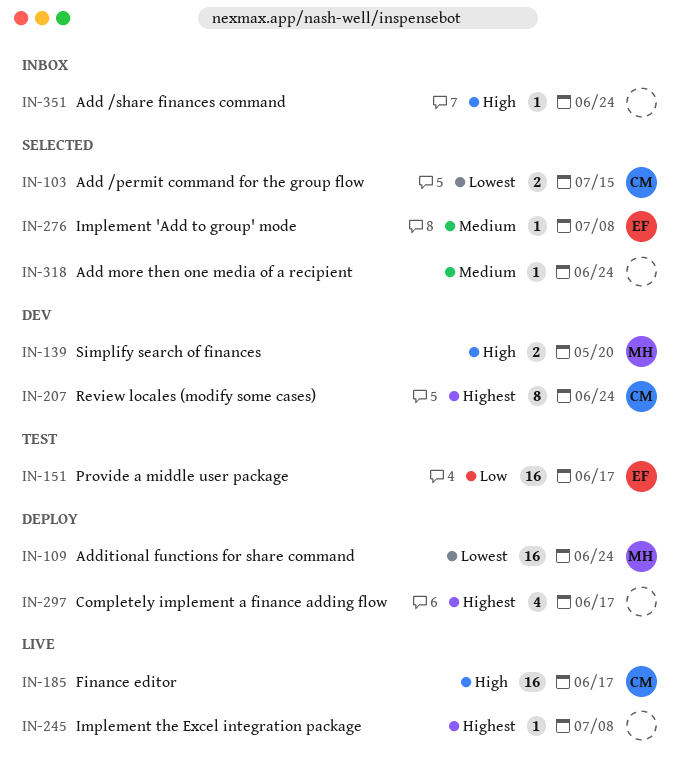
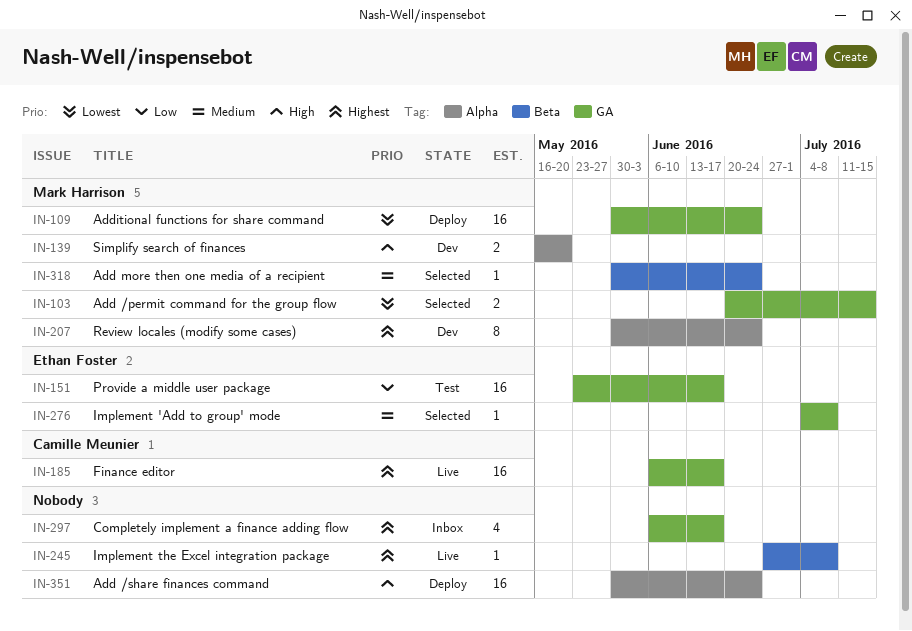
IN-103, owner: Camille Meunier -> Mark Harrison
IN-185, priority: High -> Highest
IN-207, owner: Camille Meunier -> Mark Harrison
IN-297, status: Deploy -> Inbox
IN-318, owner: none -> Mark Harrison
IN-351, status: Inbox -> Deploy
IN-351, estimate: 1 -> 16

